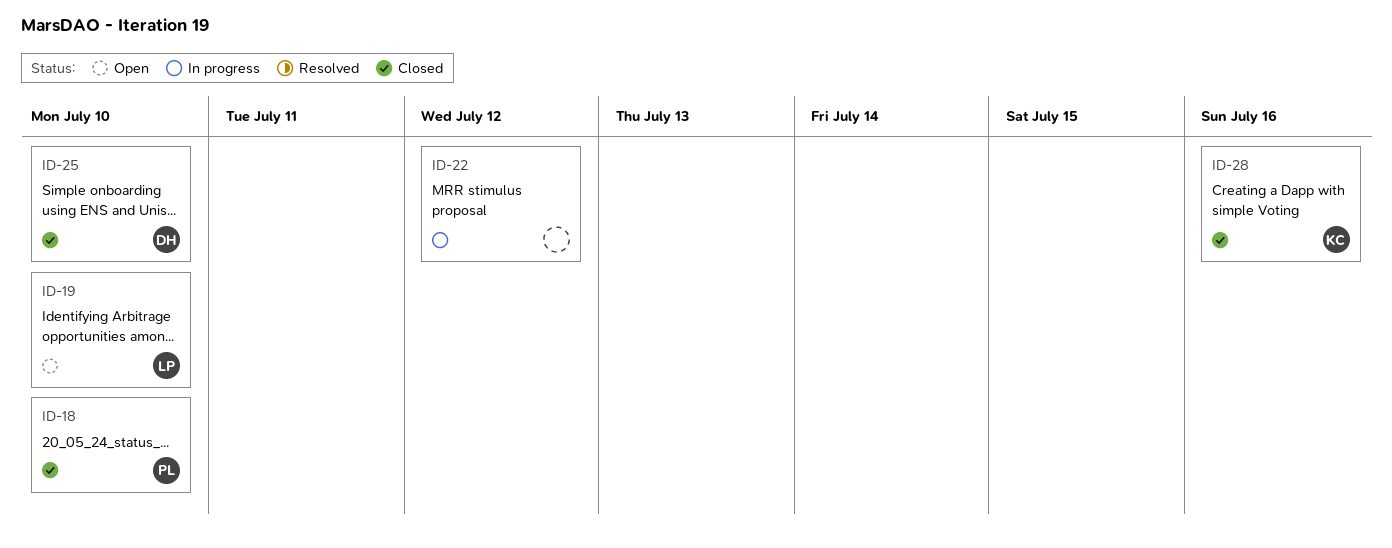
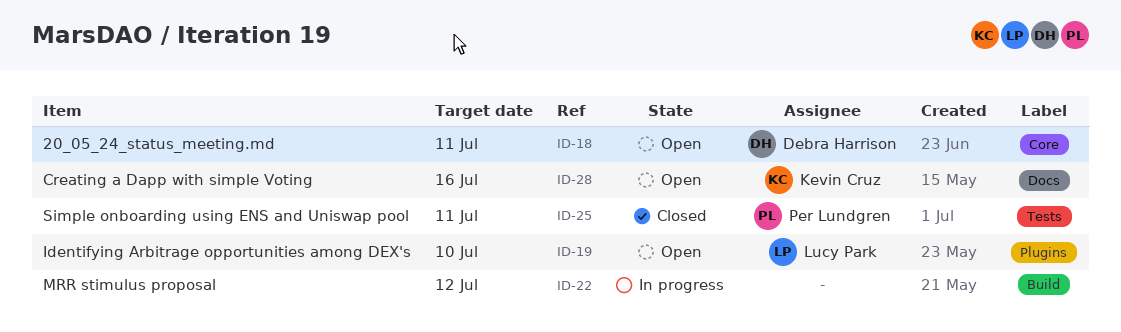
ID-18, status: Closed -> Open
ID-18, owner: Per Lundgren -> Debra Harrison
ID-18, due: Jul 10 -> Jul 11
ID-25, owner: Debra Harrison -> Per Lundgren
ID-25, due: Jul 10 -> Jul 11
ID-28, status: Closed -> Open

